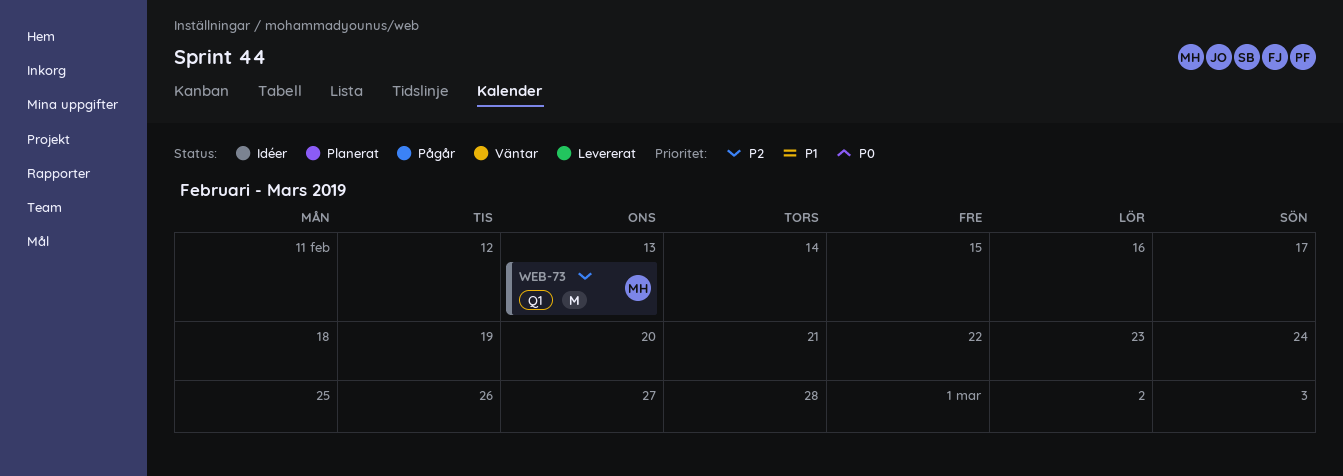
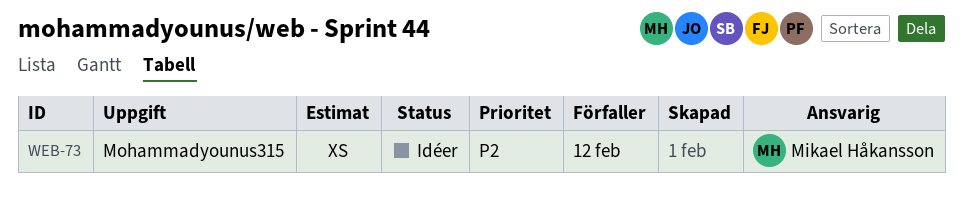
WEB-73, estimate: M -> XS
WEB-73, due: Feb 13 -> Feb 12

